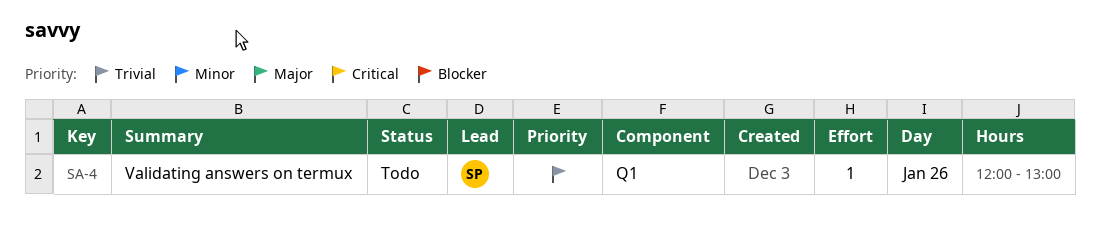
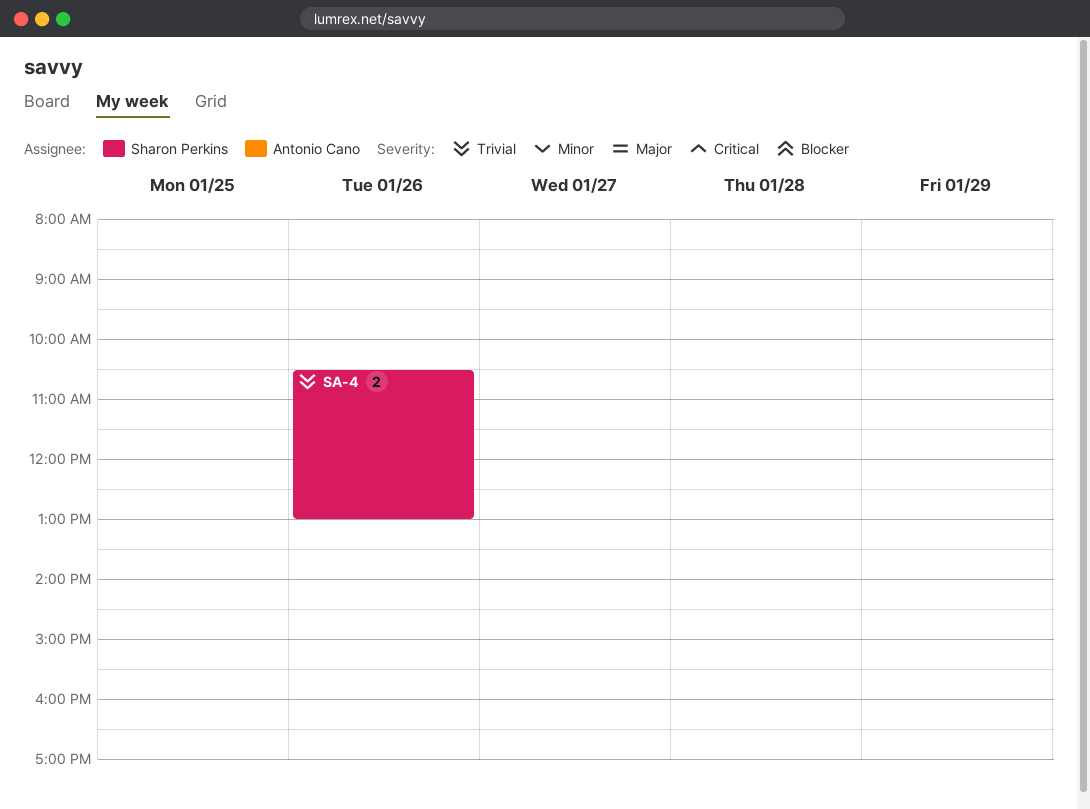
SA-4, estimate: 1 -> 2
SA-4, begins: 12:00 -> 10:30

